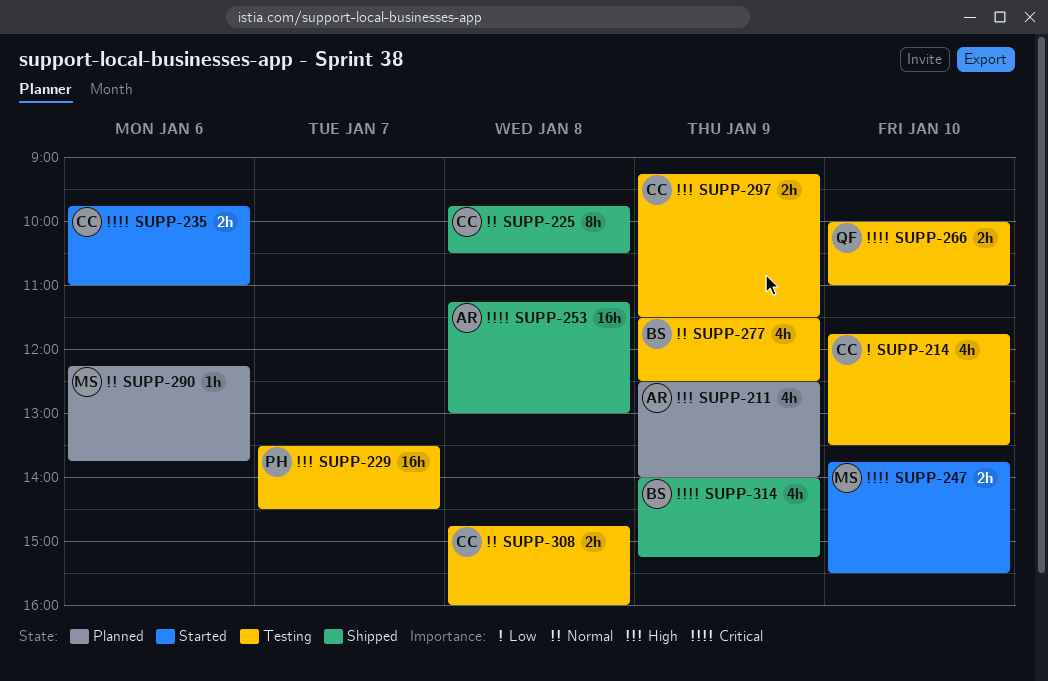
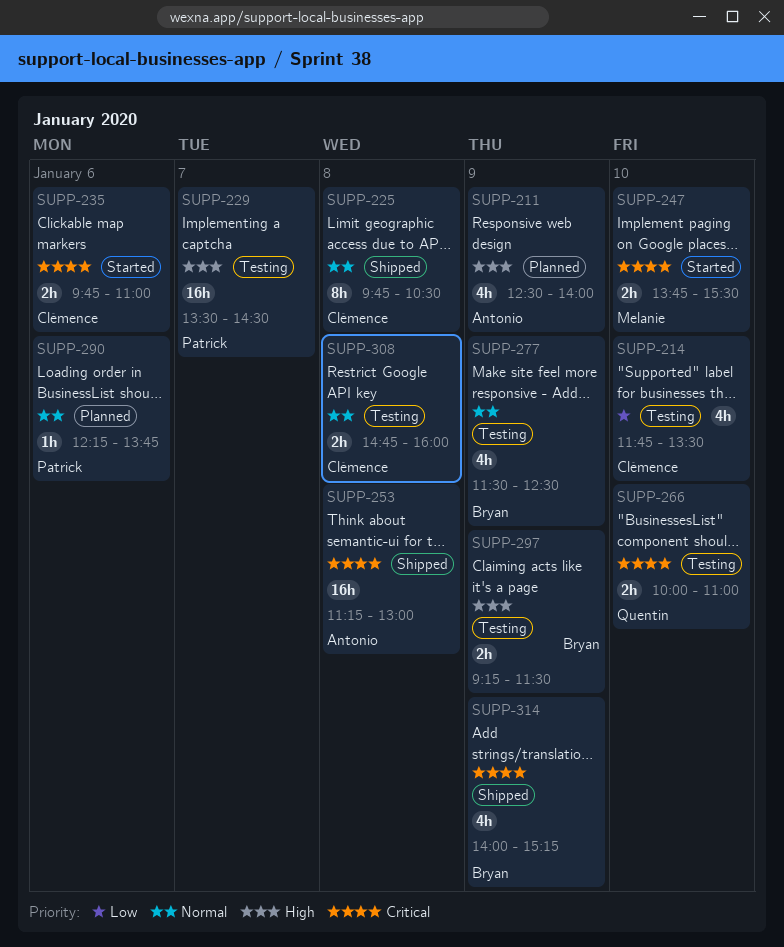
SUPP-290, owner: Melanie -> Patrick
SUPP-297, owner: Clémence -> Bryan

